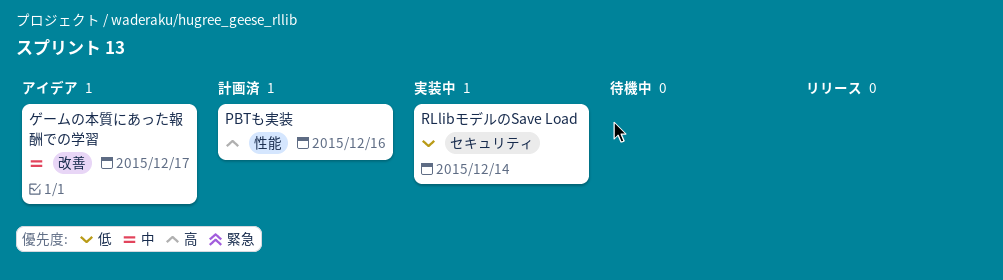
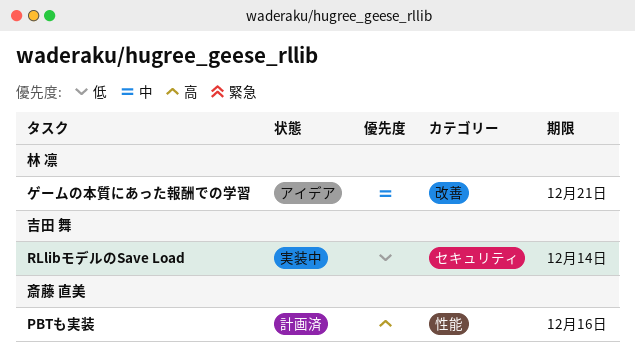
ゲームの本質にあった報酬での学習, due: Dec 17 -> Dec 21

